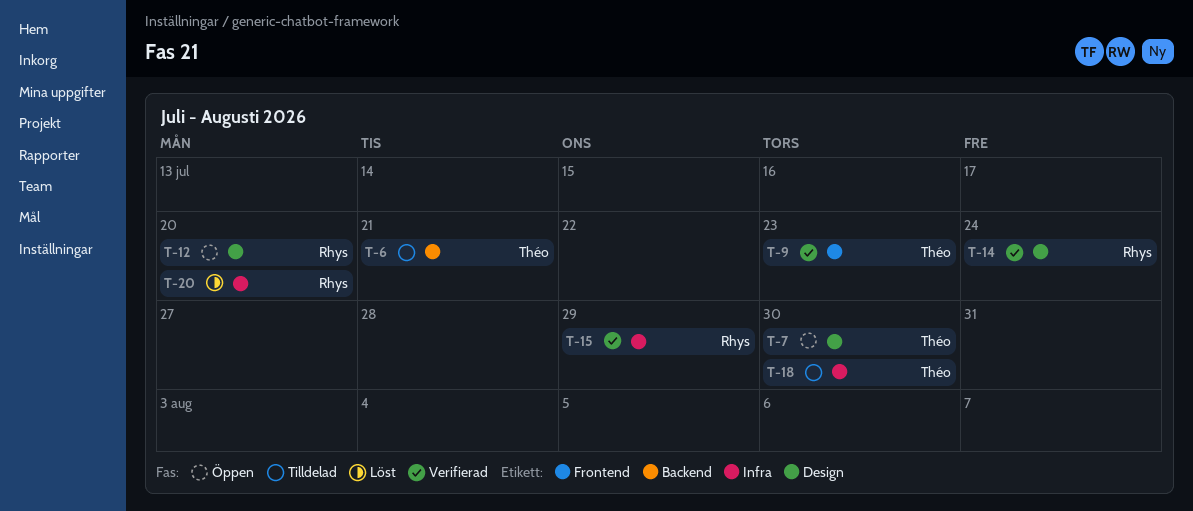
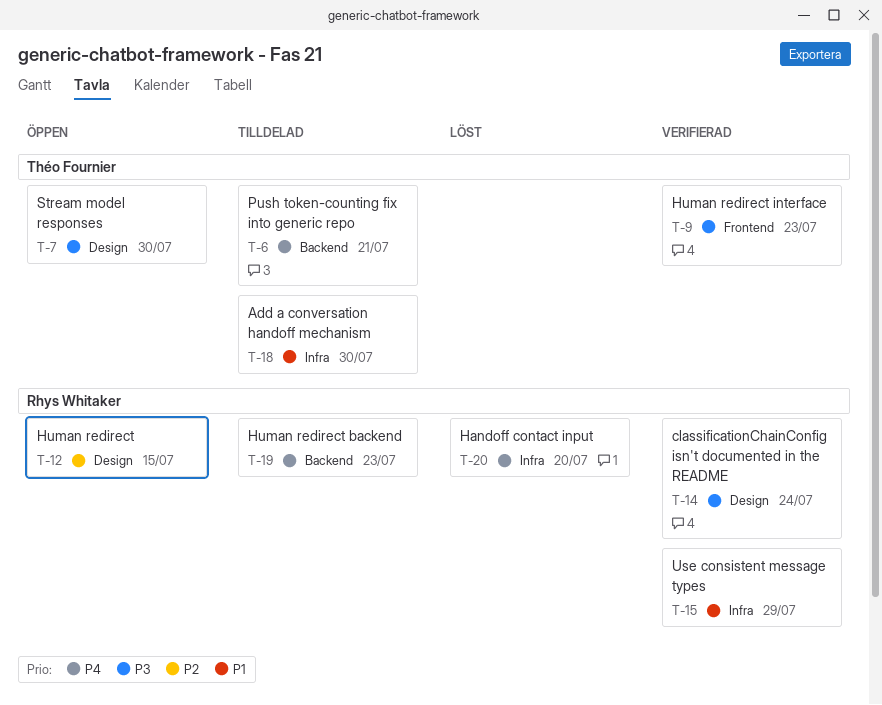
T-12, due: Jul 20 -> Jul 15
T-19: none -> present

